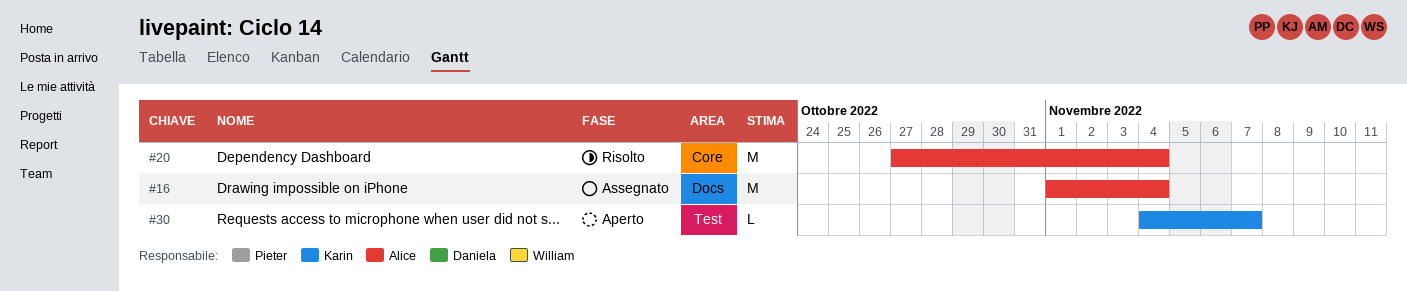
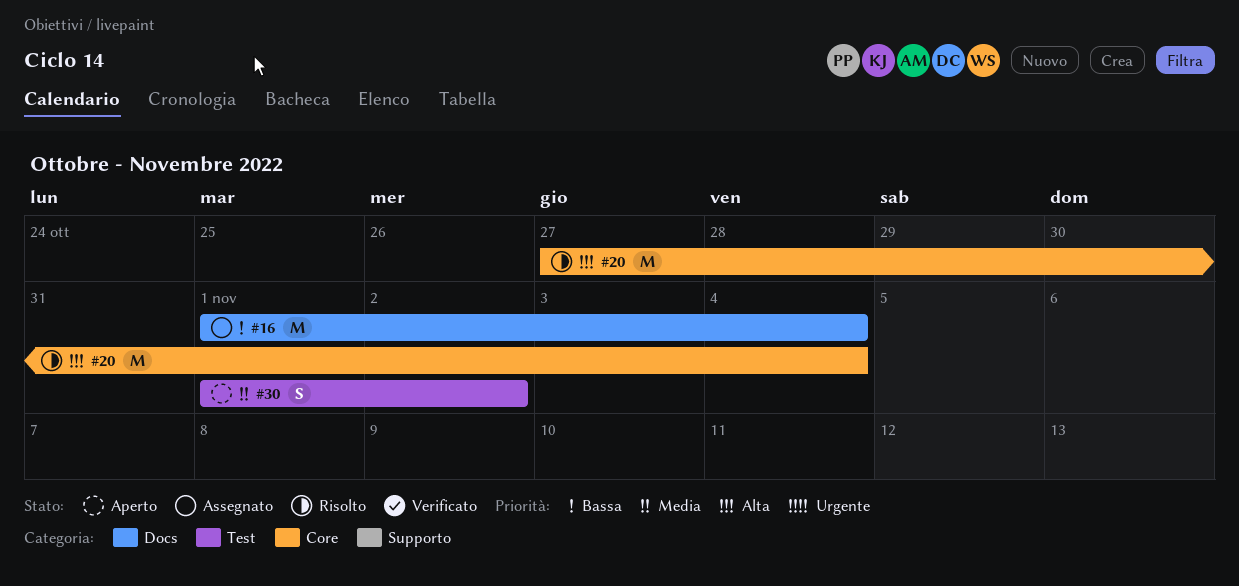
#30, estimate: L -> S
#30, start: Nov 4 -> Nov 1
#30, due: Nov 7 -> Nov 2

